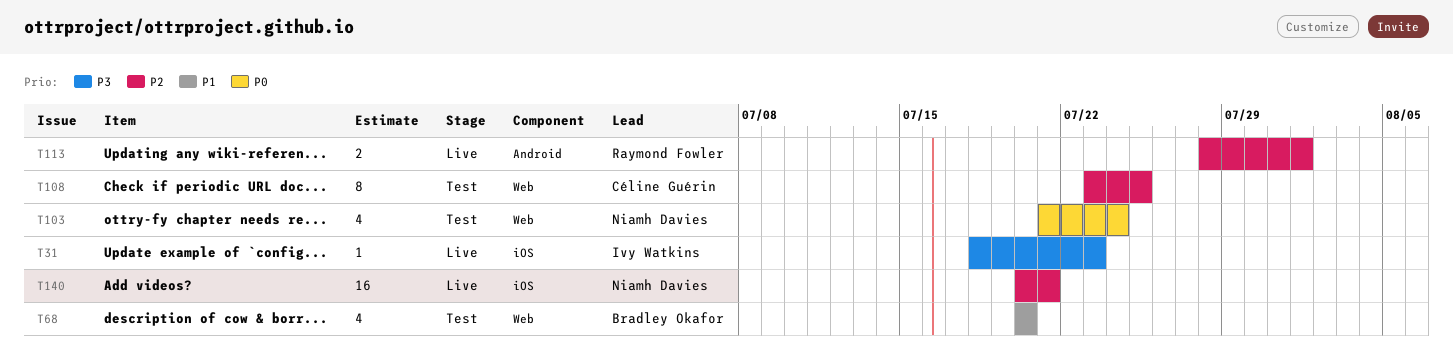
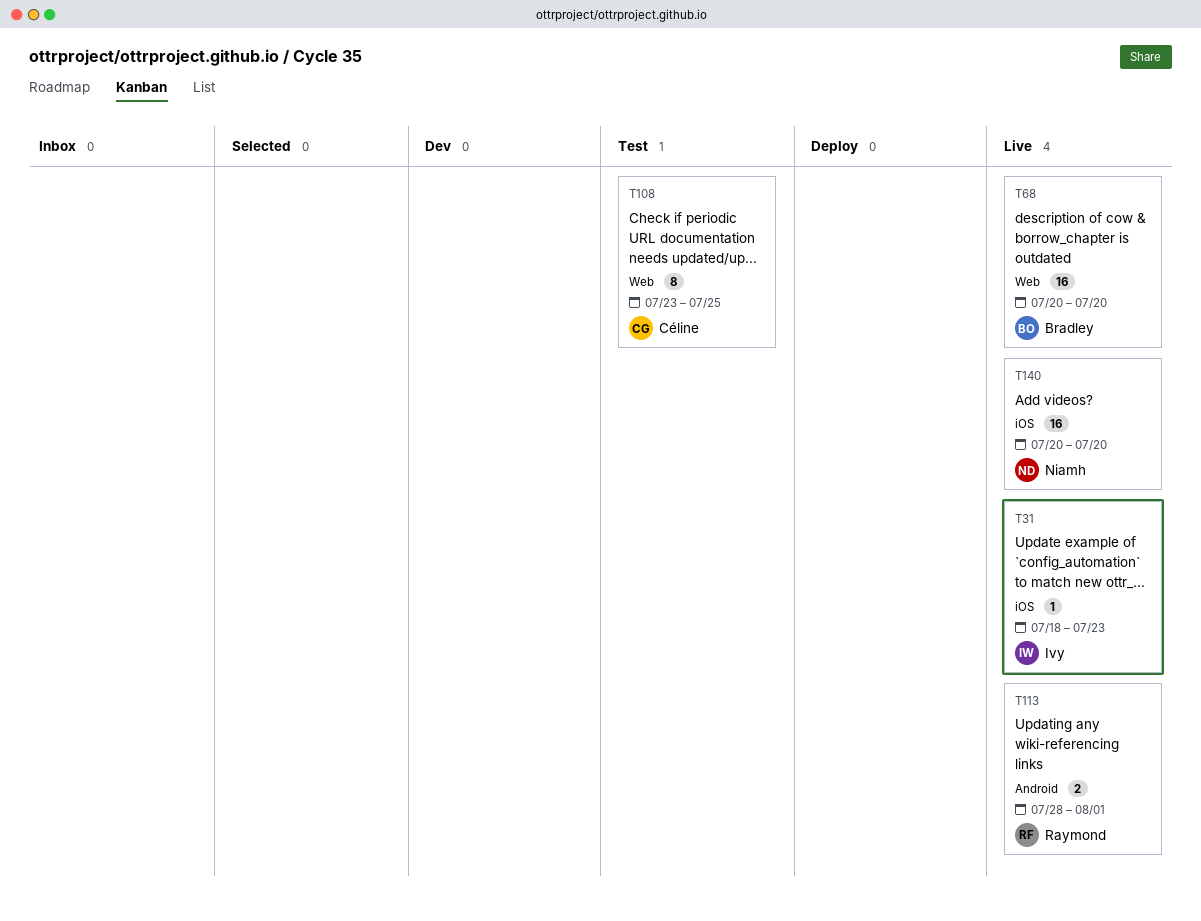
T68, status: Test -> Live
T68, estimate: 4 -> 16
T103: present -> none
T140, due: Jul 21 -> Jul 20

